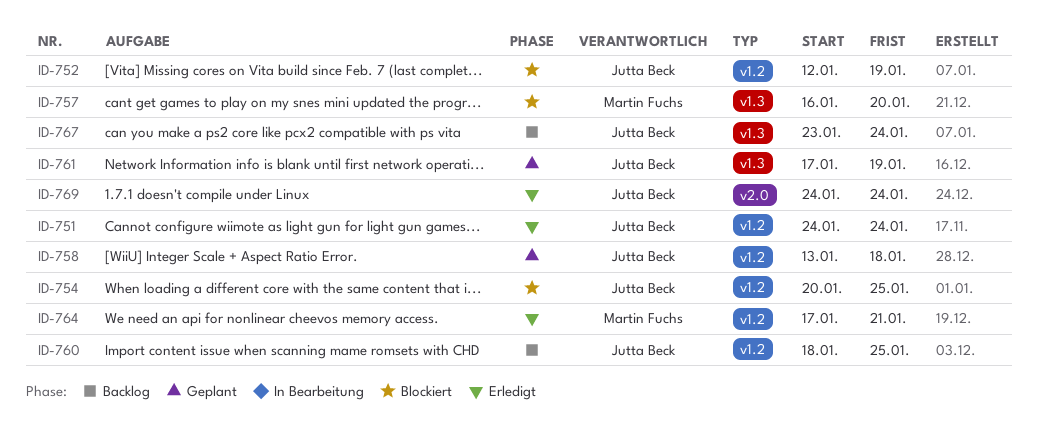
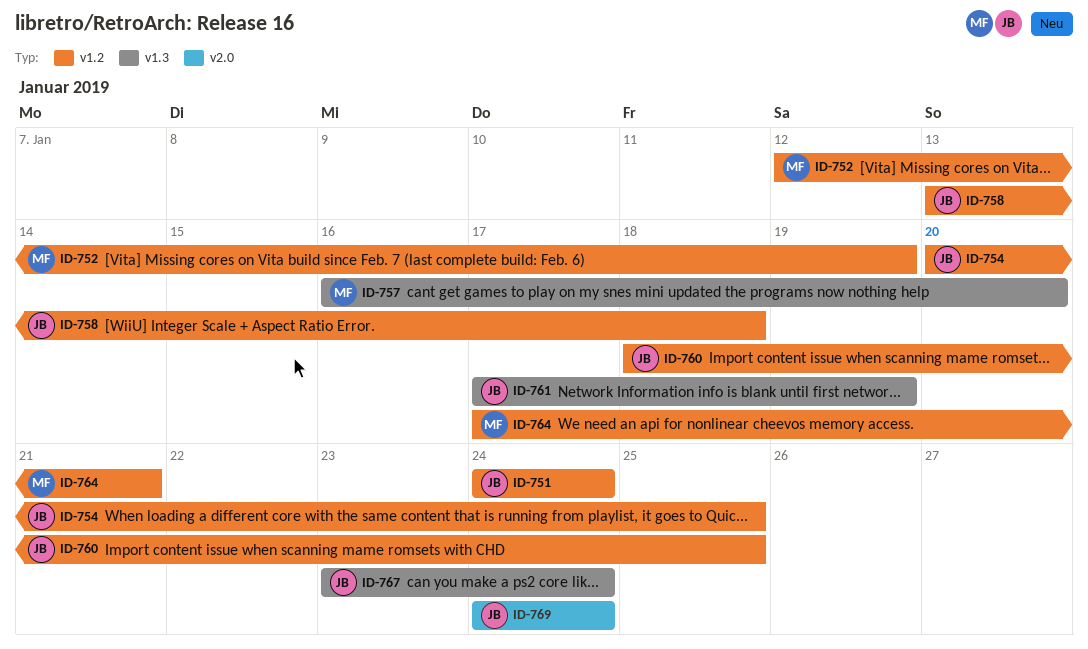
ID-752, owner: Jutta Beck -> Martin Fuchs

